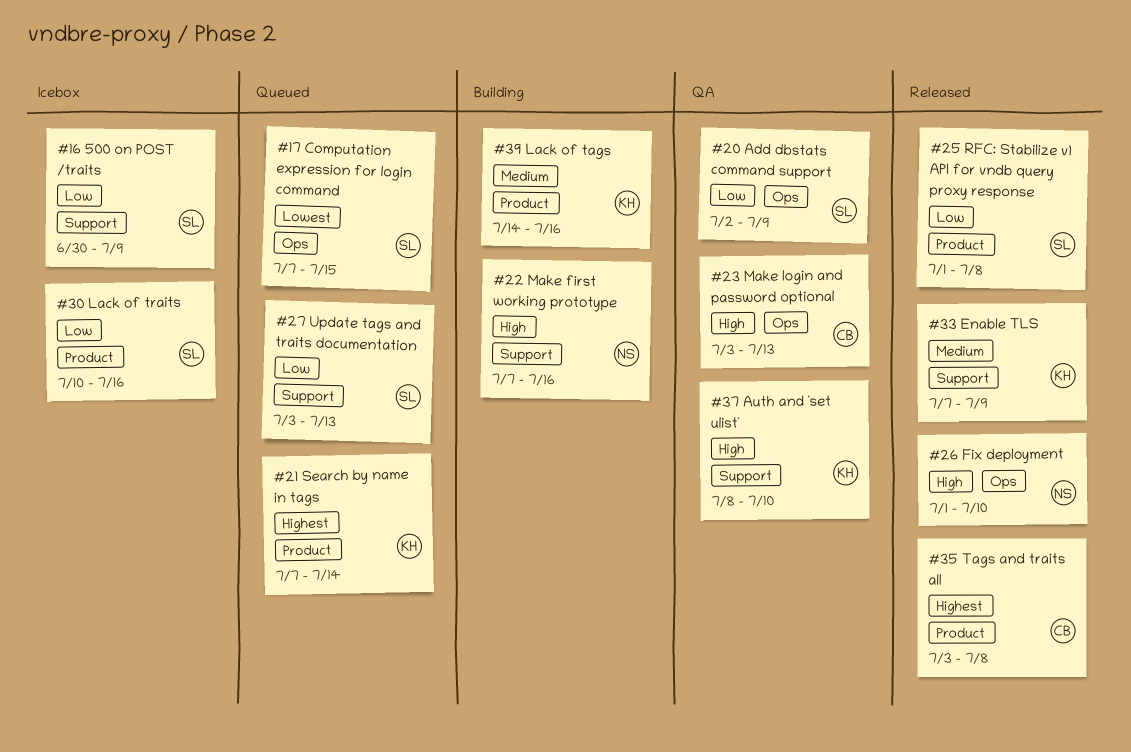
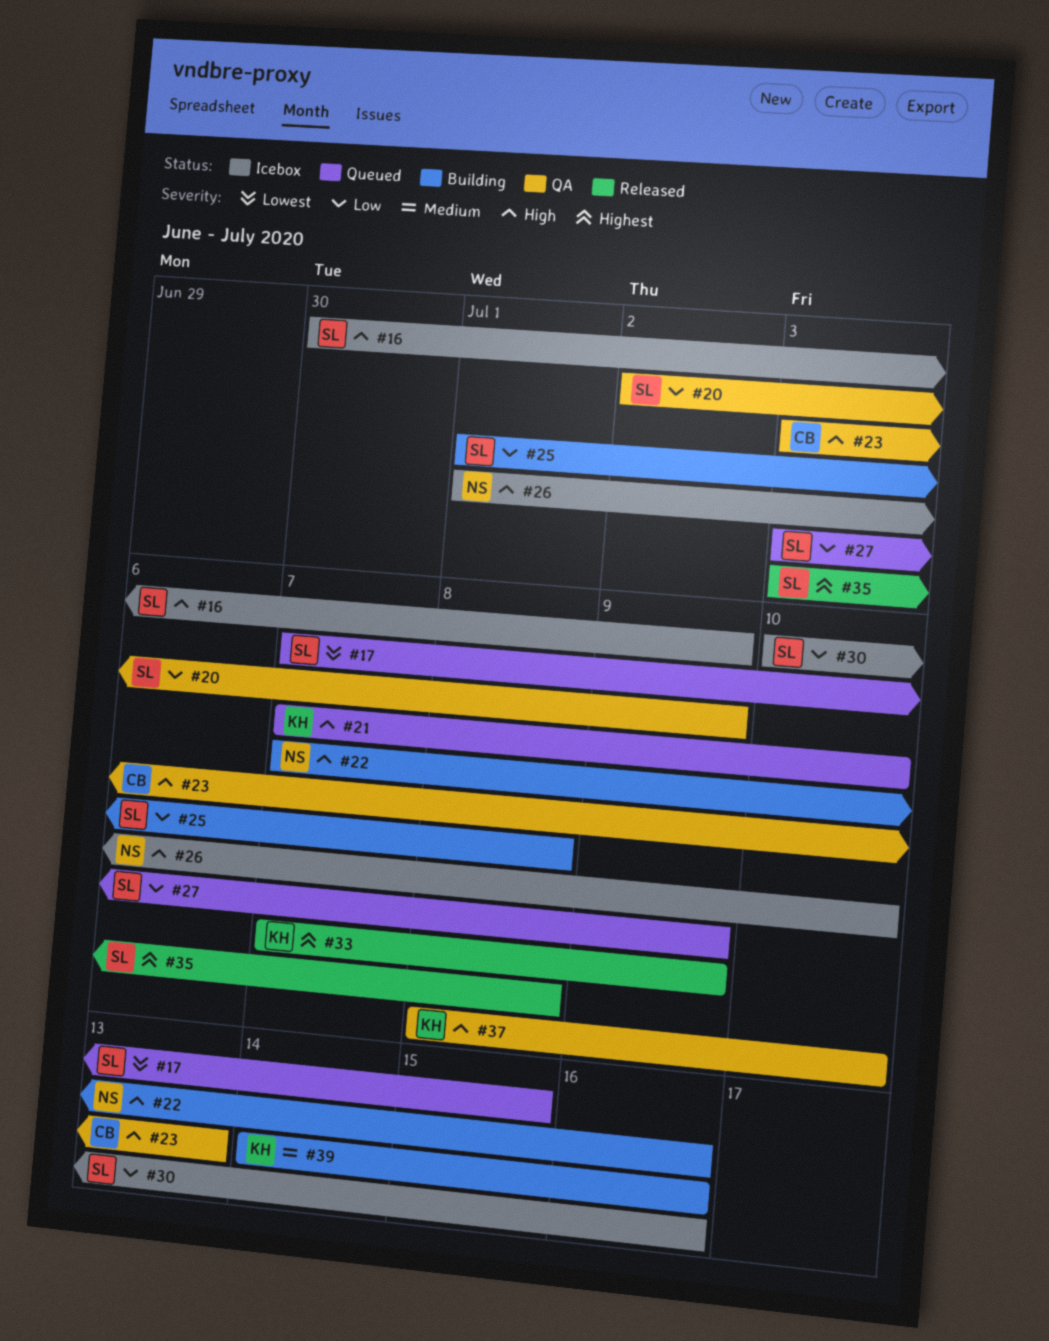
#16, priority: Low -> High
#21, priority: Highest -> High
#21, due: Jul 14 -> Jul 10
#25, status: Released -> Building
#26, status: Released -> Icebox
#27, due: Jul 13 -> Jul 9
#33, priority: Medium -> Highest
#35, owner: CB -> SL

